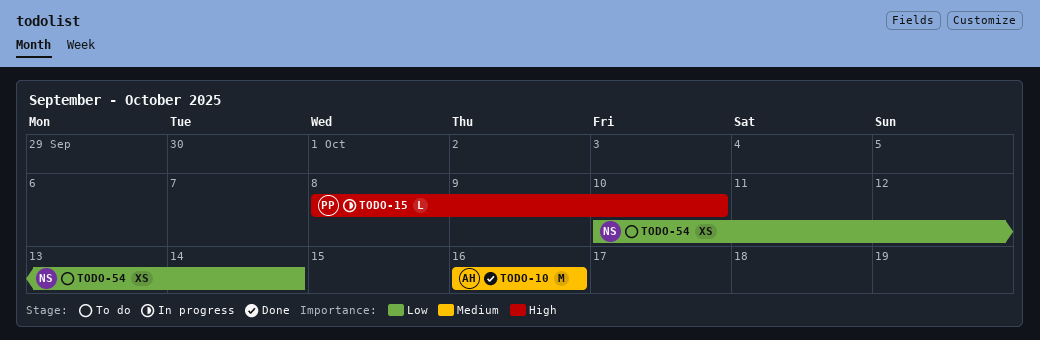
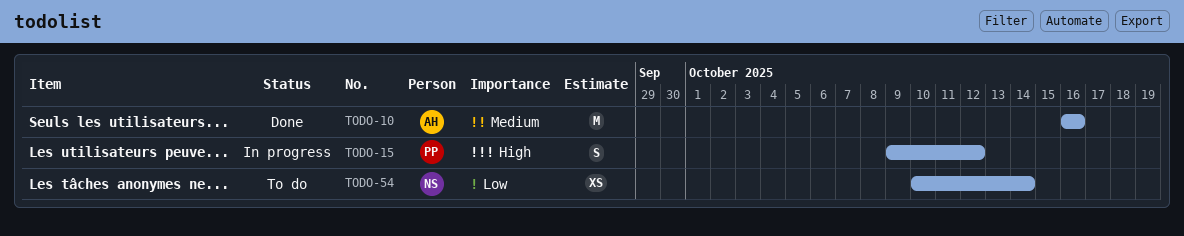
TODO-15, estimate: L -> S
TODO-15, start: Oct 8 -> Oct 9
TODO-15, due: Oct 10 -> Oct 12

